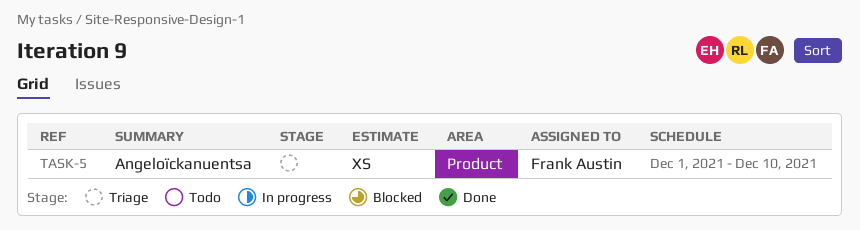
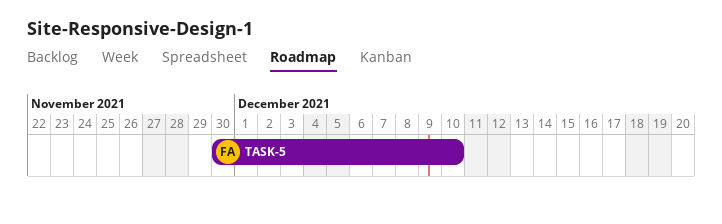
TASK-5, start: Dec 1 -> Nov 30

